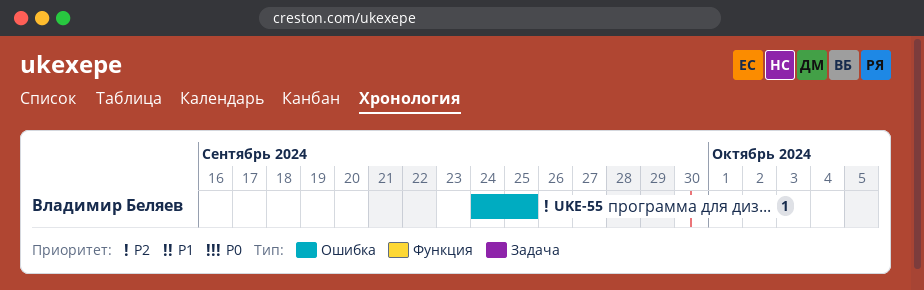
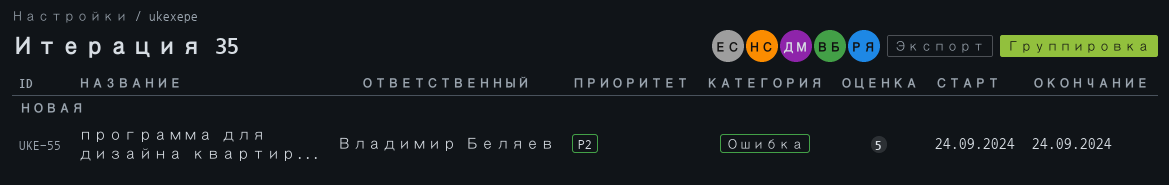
UKE-55, estimate: 1 -> 5
UKE-55, due: Sep 25 -> Sep 24

